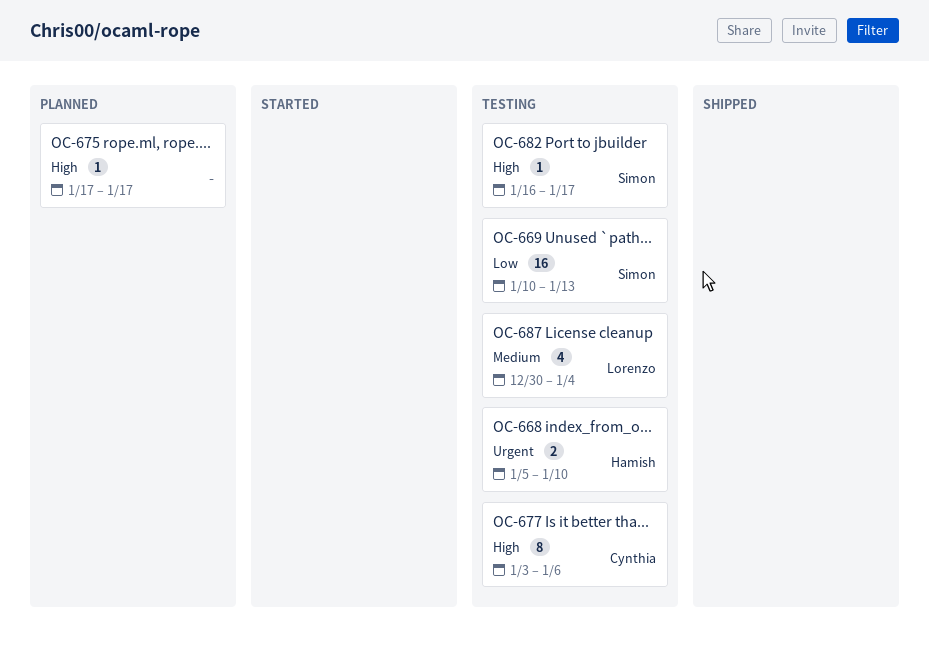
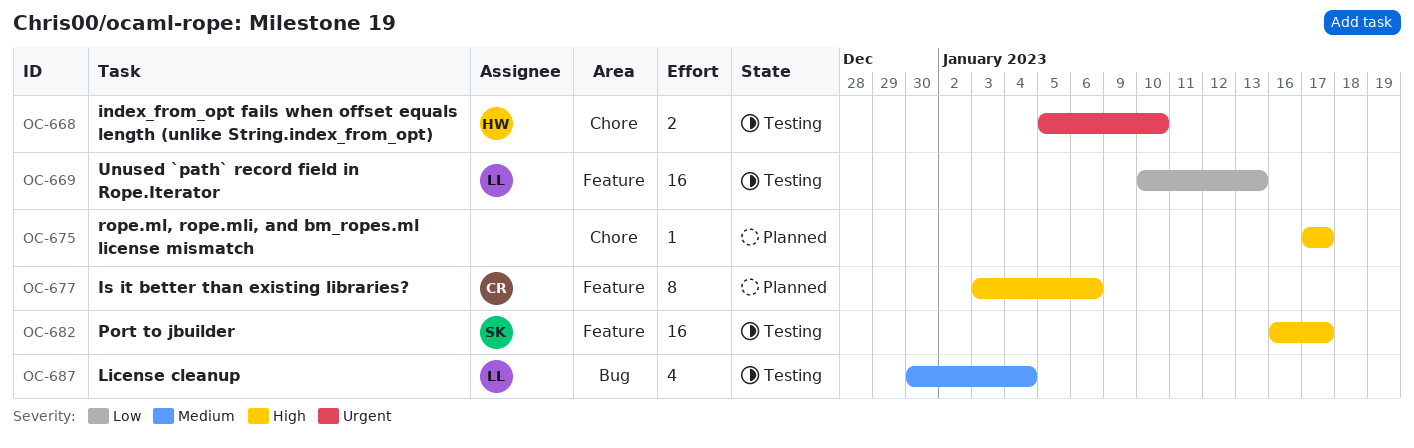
OC-669, owner: Simon -> Lorenzo
OC-677, status: Testing -> Planned
OC-682, estimate: 1 -> 16

